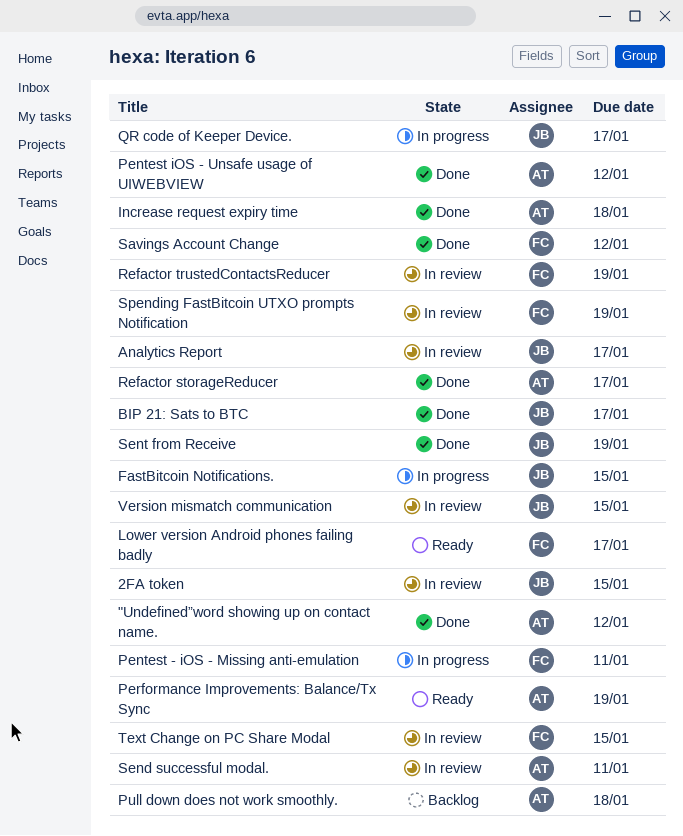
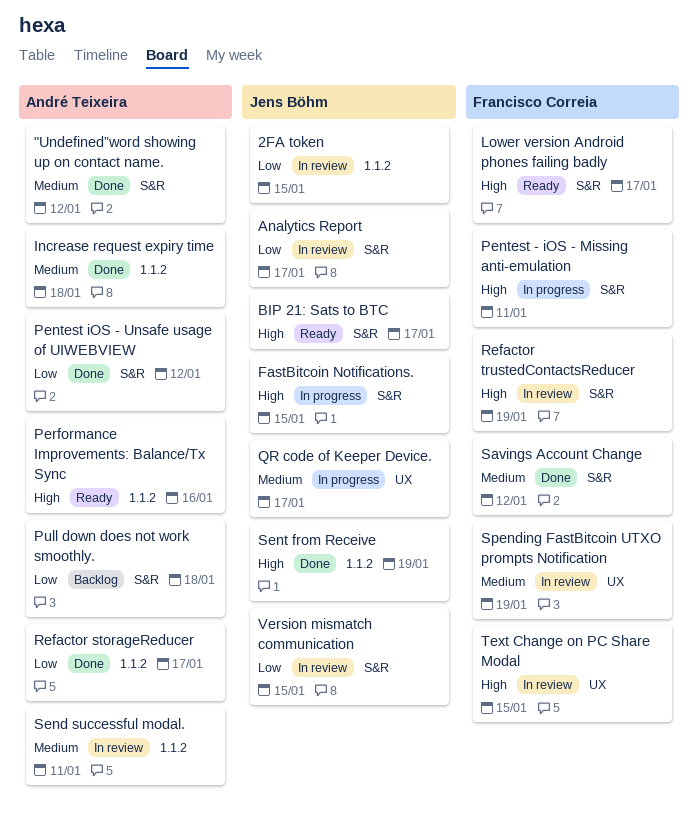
BIP 21: Sats to BTC, status: Done -> Ready
Performance Improvements: Balance/Tx Sync, due: Jan 19 -> Jan 16

